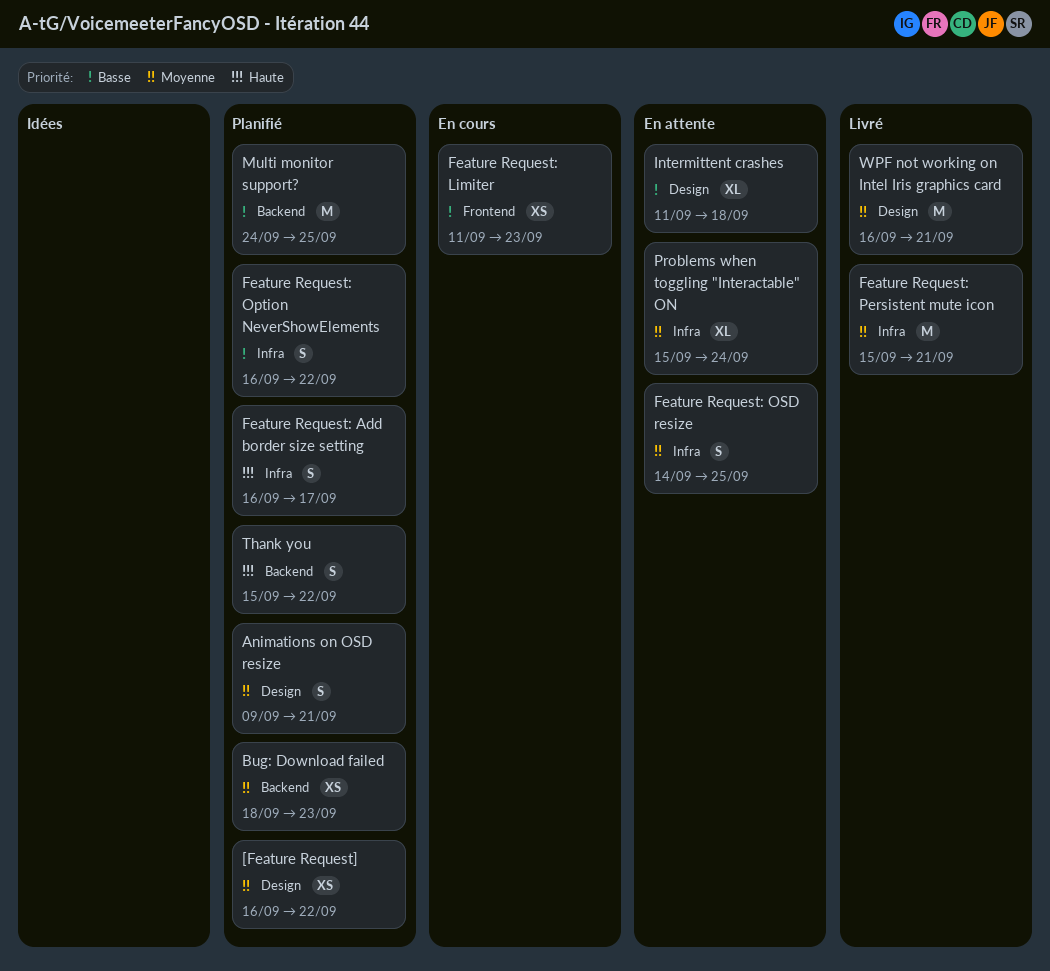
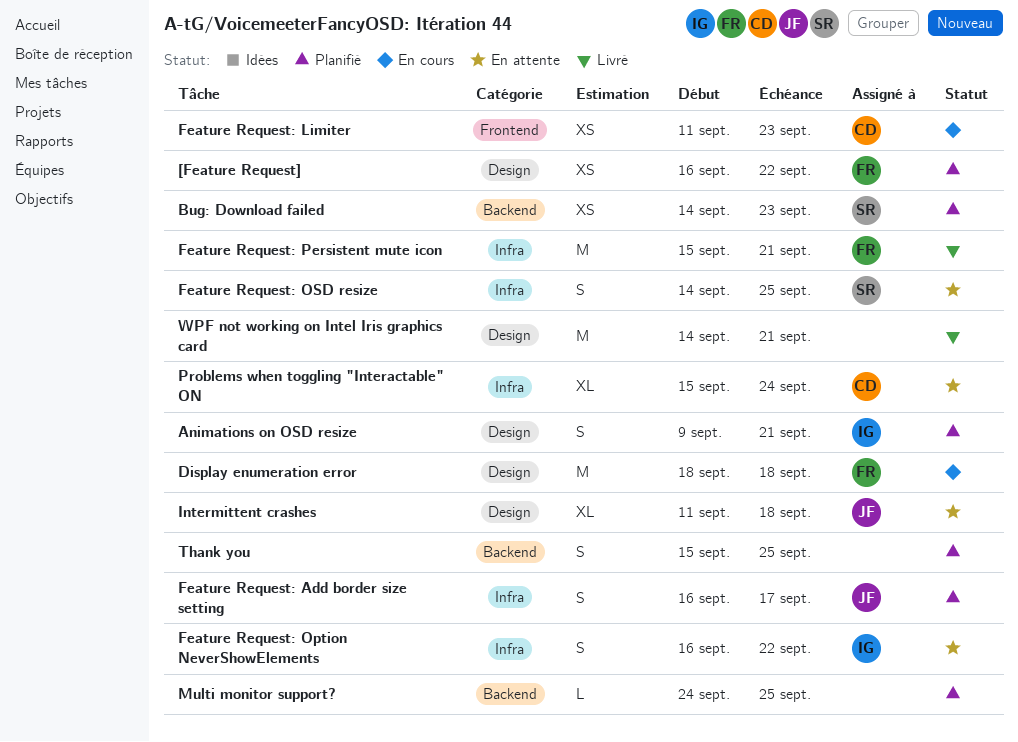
Bug: Download failed, start: Sep 18 -> Sep 14
Display enumeration error: none -> present
Feature Request: Option NeverShowElements, status: Planifié -> En attente
Multi monitor support?, estimate: M -> L
Thank you, due: Sep 22 -> Sep 25
WPF not working on Intel Iris graphics card, start: Sep 16 -> Sep 14

